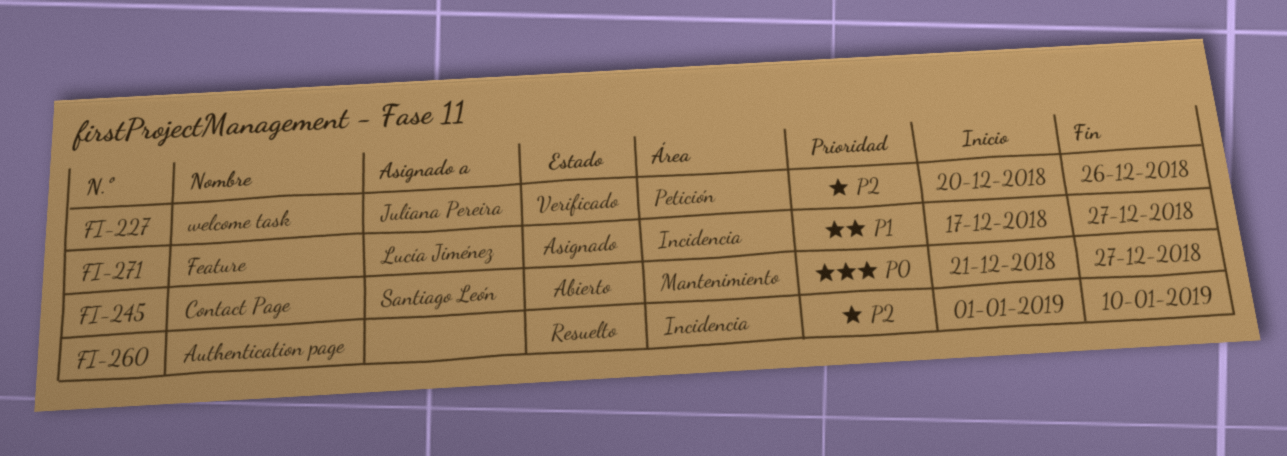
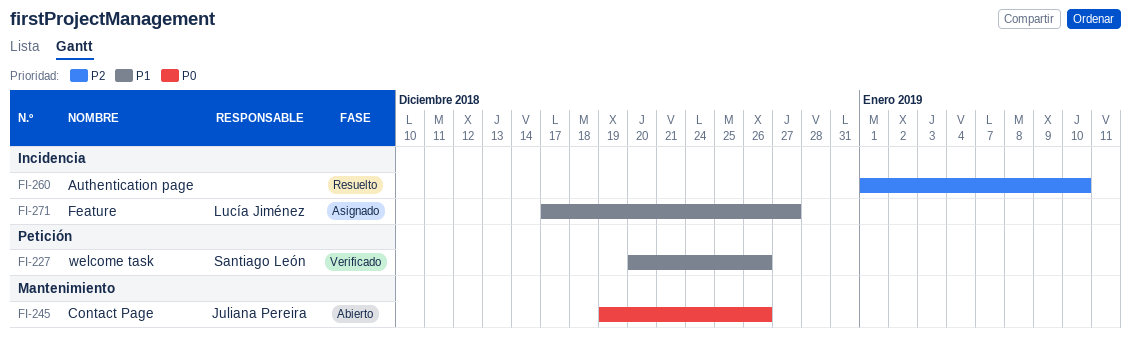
FI-227, owner: Juliana Pereira -> Santiago León
FI-227, priority: P2 -> P1
FI-245, owner: Santiago León -> Juliana Pereira
FI-245, start: Dec 21 -> Dec 19
FI-245, due: Dec 27 -> Dec 26

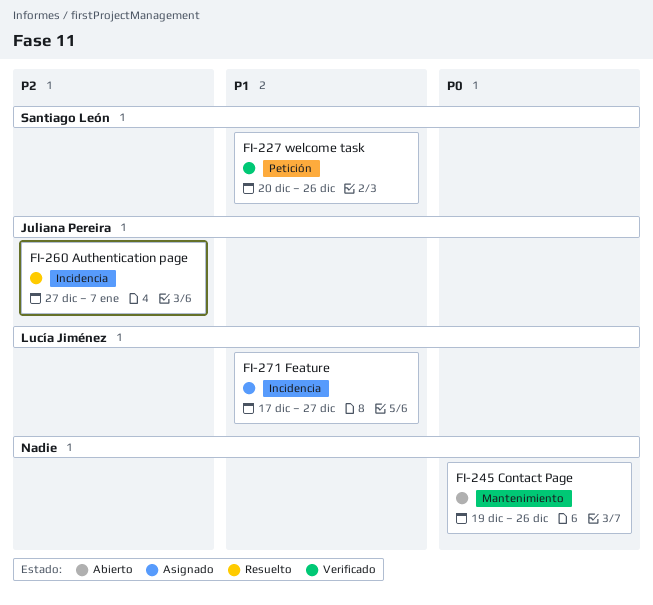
FI-245, owner: Juliana Pereira -> none
FI-260, owner: none -> Juliana Pereira
FI-260, start: Jan 1 -> Dec 27
FI-260, due: Jan 10 -> Jan 7

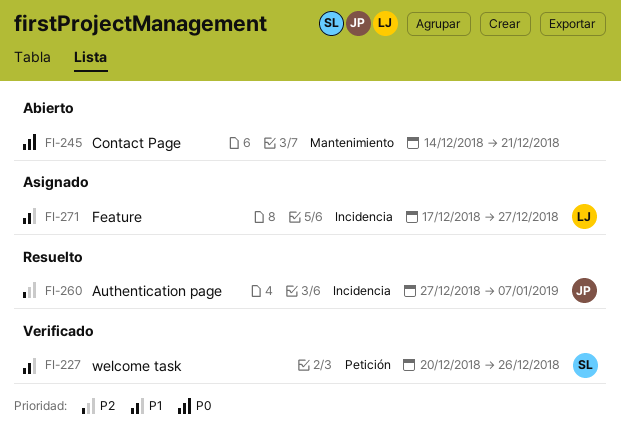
FI-245, start: Dec 19 -> Dec 14
FI-245, due: Dec 26 -> Dec 21

